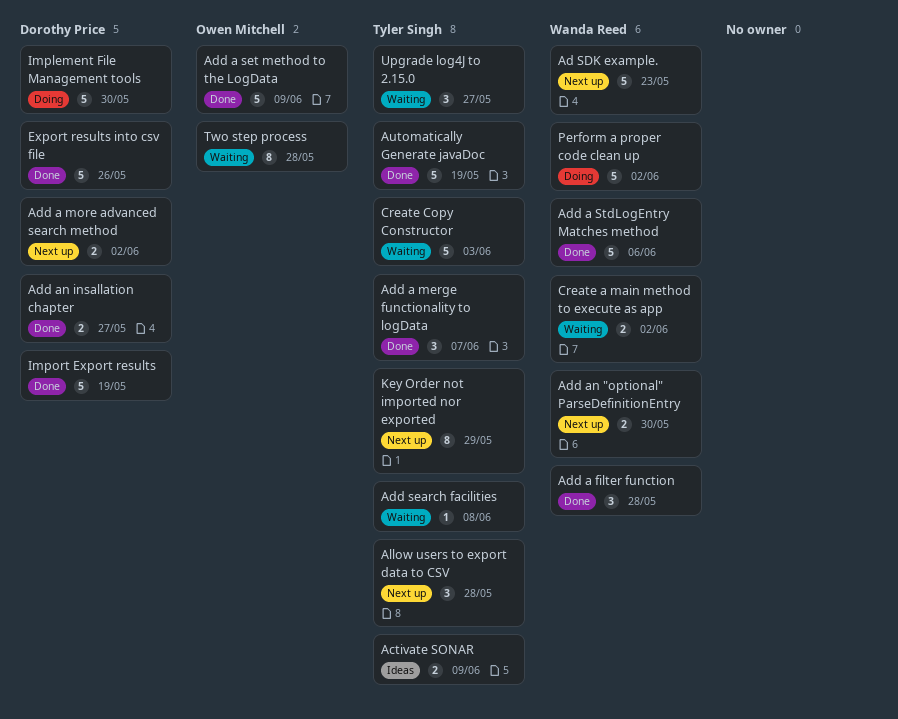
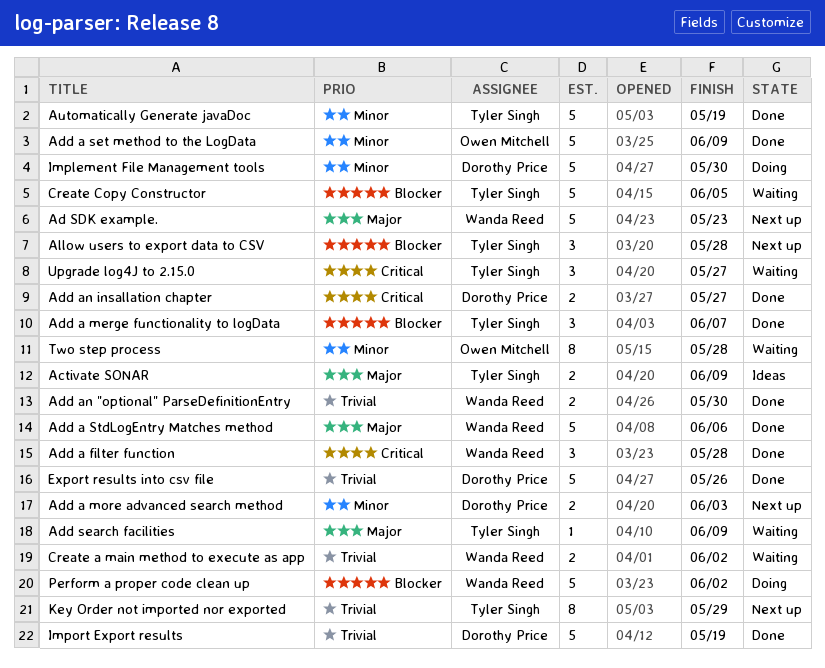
Add a more advanced search method, due: Jun 2 -> Jun 3
Add an "optional" ParseDefinitionEntry, status: Next up -> Done
Add search facilities, due: Jun 8 -> Jun 9
Create Copy Constructor, due: Jun 3 -> Jun 5

